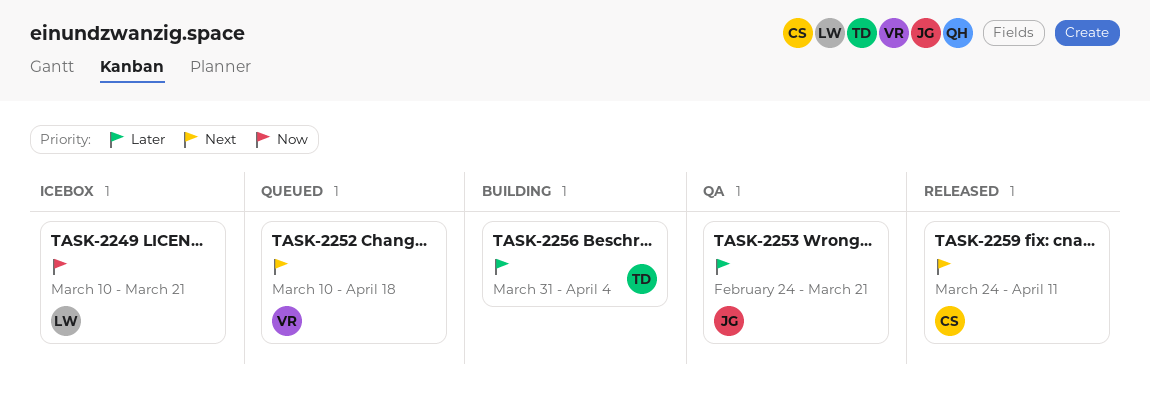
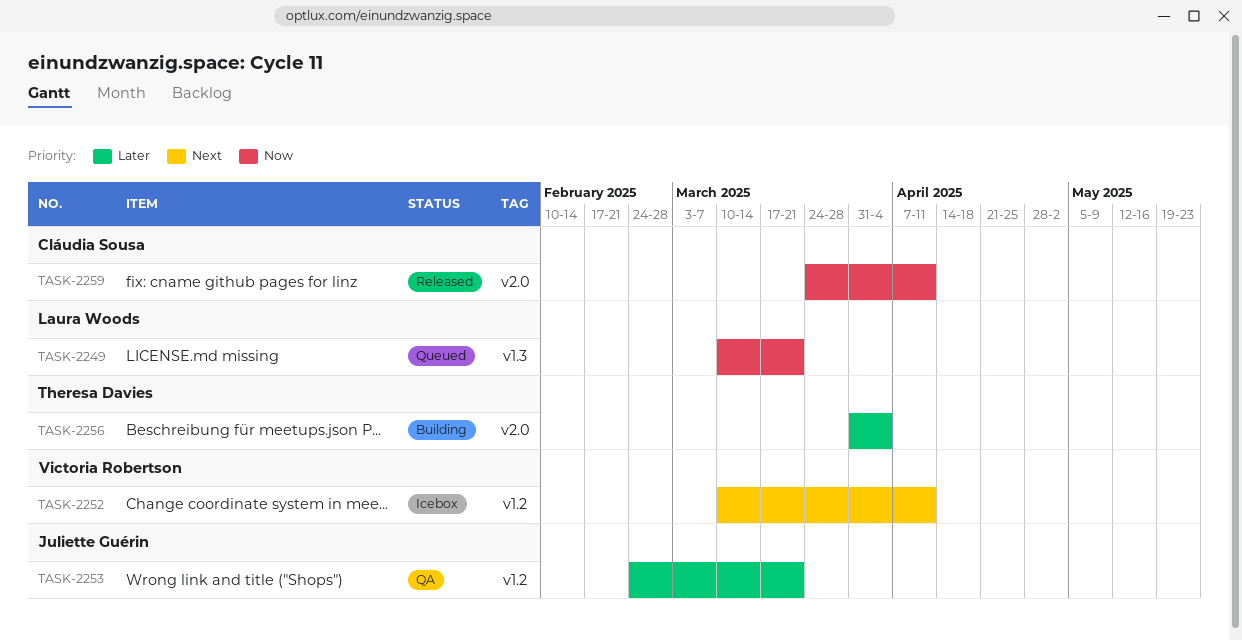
TASK-2249, status: Icebox -> Queued
TASK-2252, status: Queued -> Icebox
TASK-2252, due: Apr 18 -> Apr 11
TASK-2259, priority: Next -> Now

